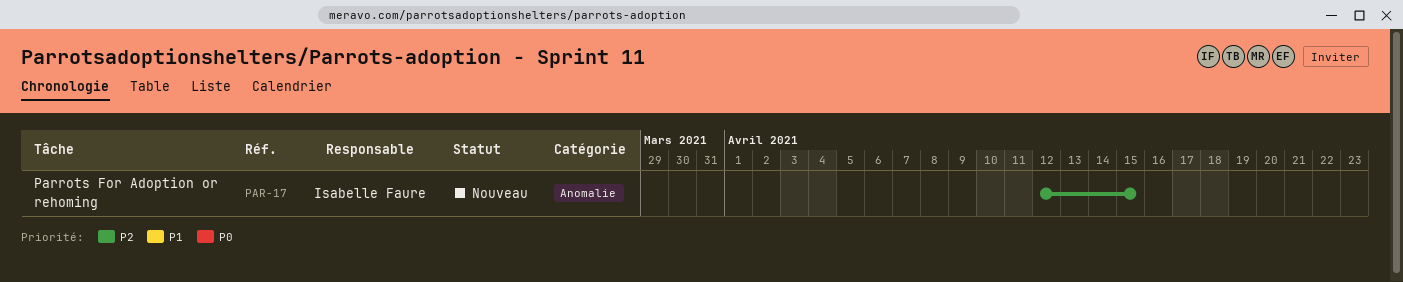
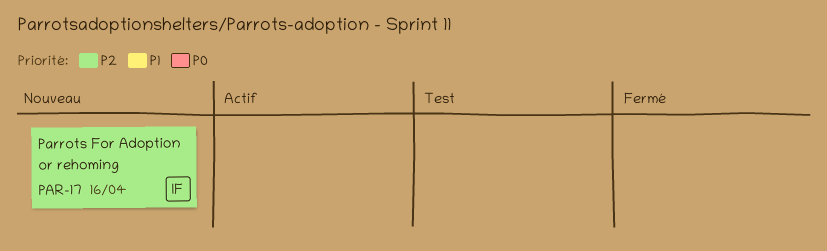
PAR-17, due: Apr 15 -> Apr 16

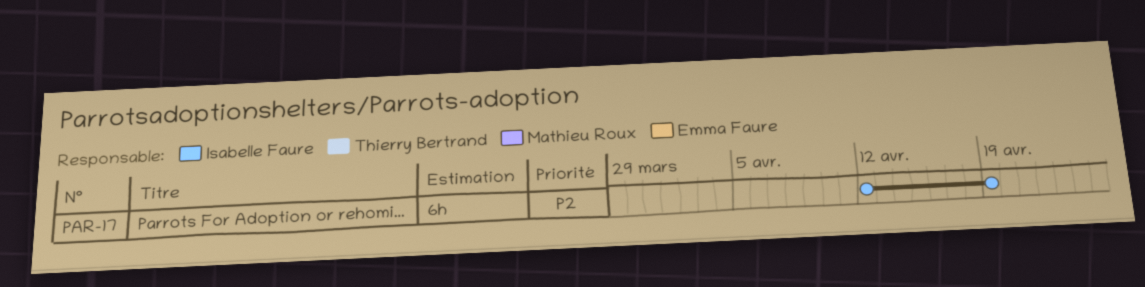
PAR-17, due: Apr 16 -> Apr 19

